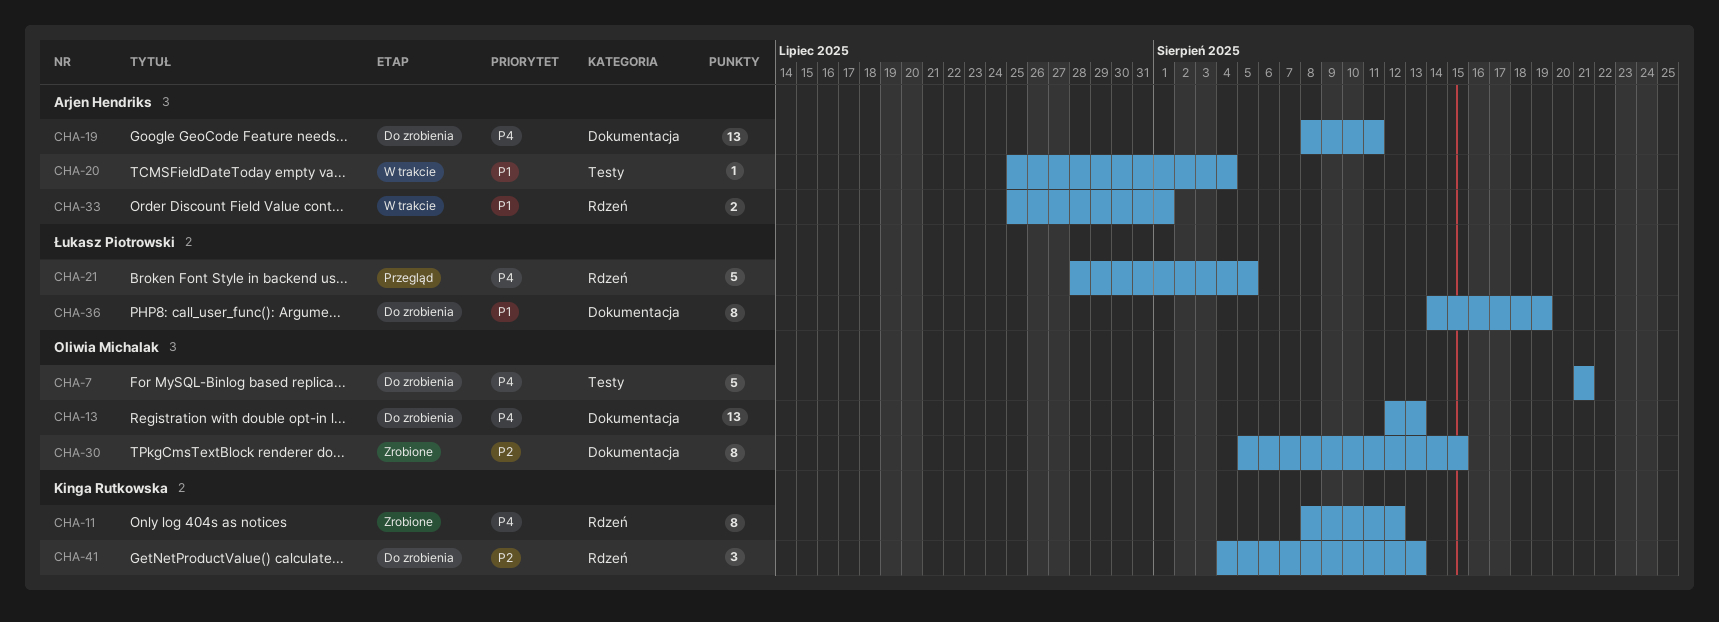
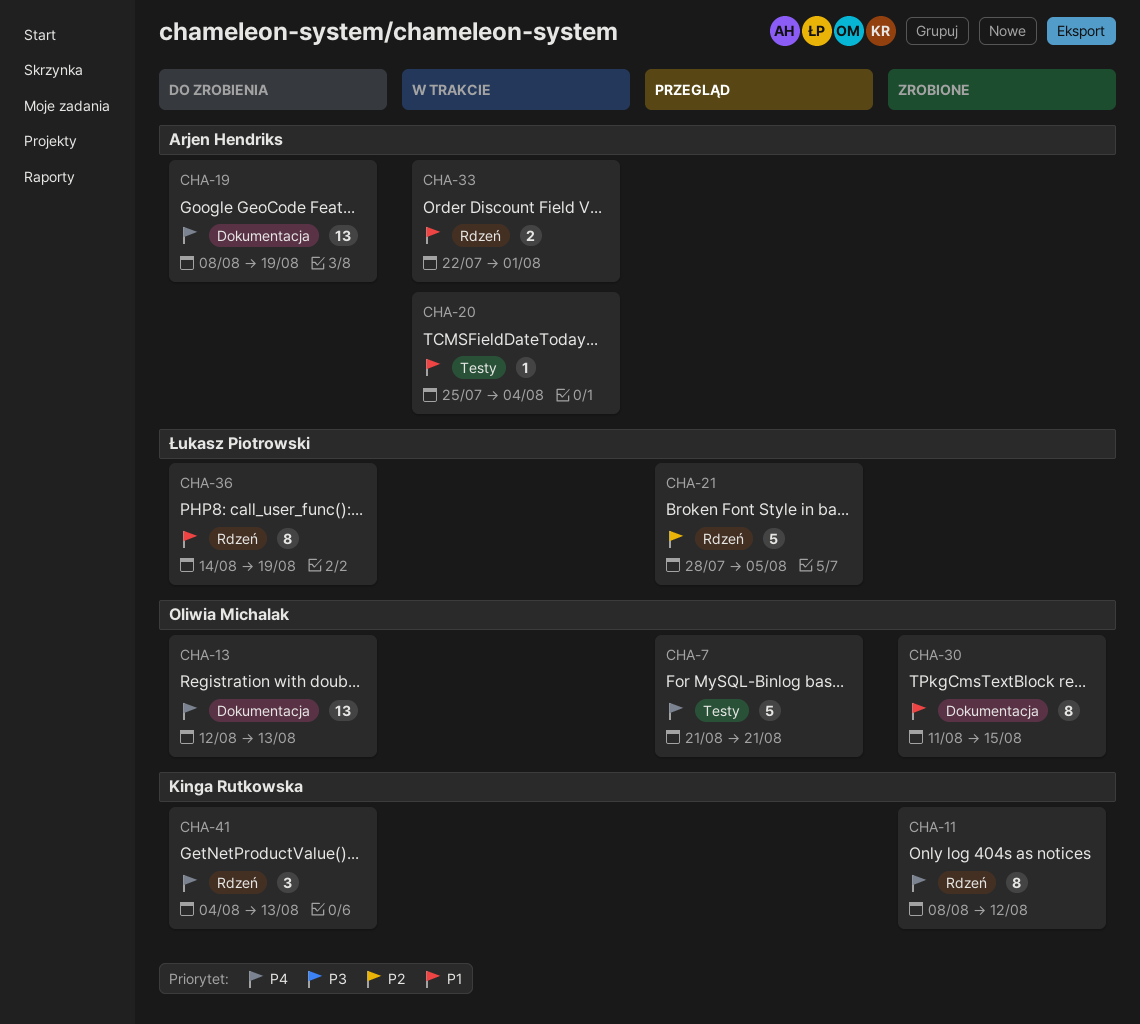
CHA-7, status: Do zrobienia -> Przegląd
CHA-19, due: Aug 11 -> Aug 19
CHA-21, priority: P4 -> P2
CHA-30, priority: P2 -> P1
CHA-30, start: Aug 5 -> Aug 11
CHA-33, start: Jul 25 -> Jul 22
CHA-36, label: Dokumentacja -> Rdzeń
CHA-41, priority: P2 -> P4

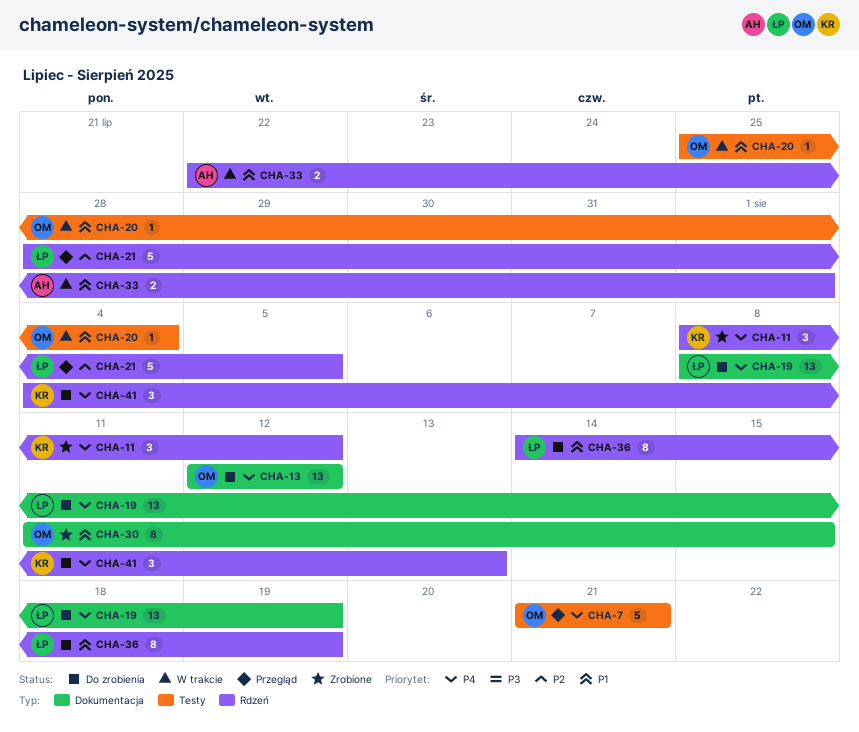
CHA-11, estimate: 8 -> 3
CHA-13, due: Aug 13 -> Aug 12
CHA-19, owner: Arjen Hendriks -> Łukasz Piotrowski
CHA-20, owner: Arjen Hendriks -> Oliwia Michalak

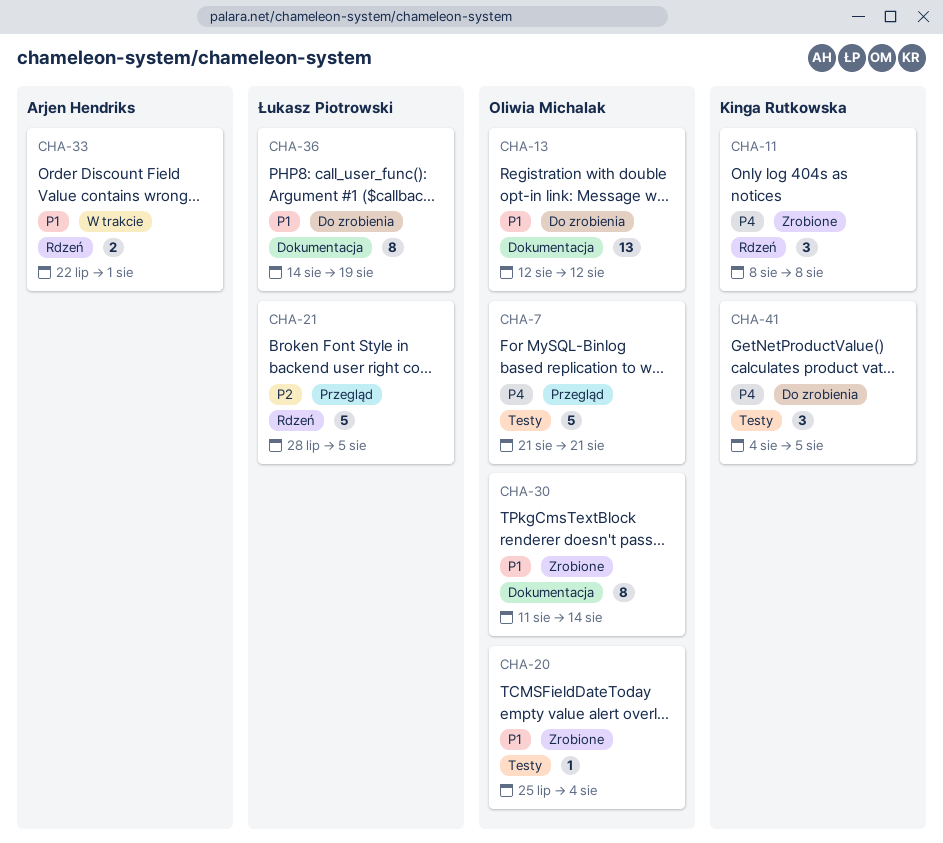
CHA-11, due: Aug 12 -> Aug 8
CHA-13, priority: P4 -> P1
CHA-19: present -> none
CHA-20, status: W trakcie -> Zrobione
CHA-30, due: Aug 15 -> Aug 14
CHA-36, label: Rdzeń -> Dokumentacja
CHA-41, label: Rdzeń -> Testy
CHA-41, due: Aug 13 -> Aug 5

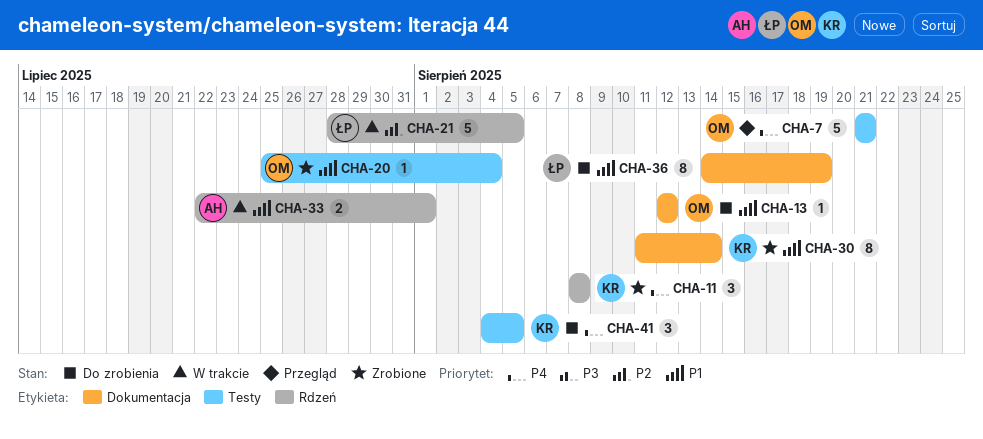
CHA-13, estimate: 13 -> 1
CHA-21, status: Przegląd -> W trakcie
CHA-30, owner: Oliwia Michalak -> Kinga Rutkowska

